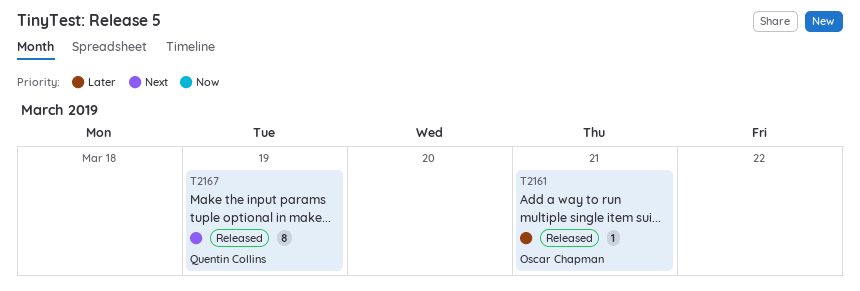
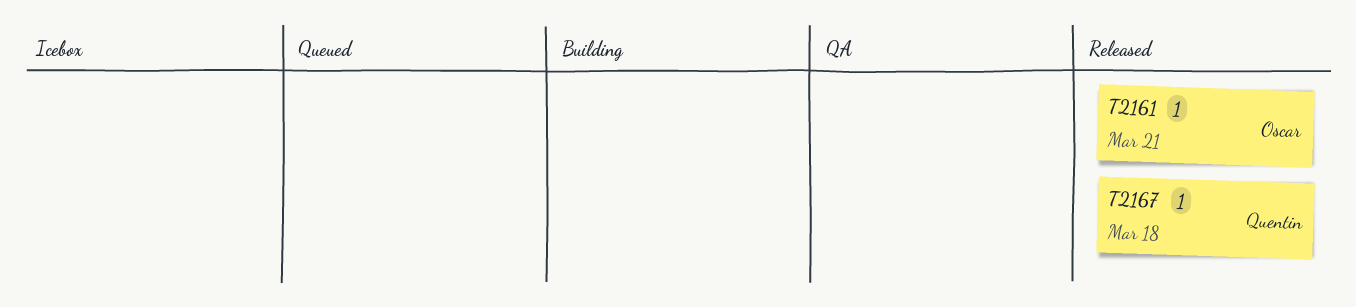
T2167, estimate: 8 -> 1
T2167, due: Mar 19 -> Mar 18

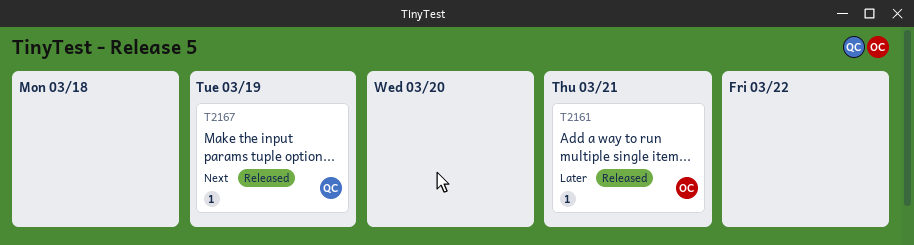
T2167, due: Mar 18 -> Mar 19

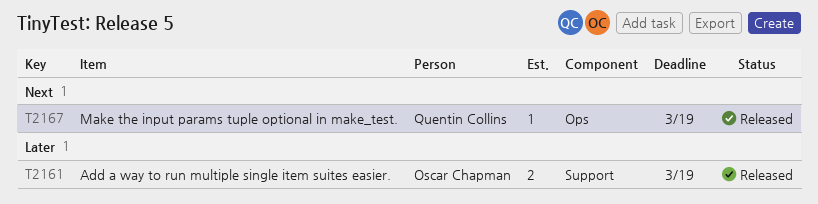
T2161, estimate: 1 -> 2
T2161, due: Mar 21 -> Mar 19

